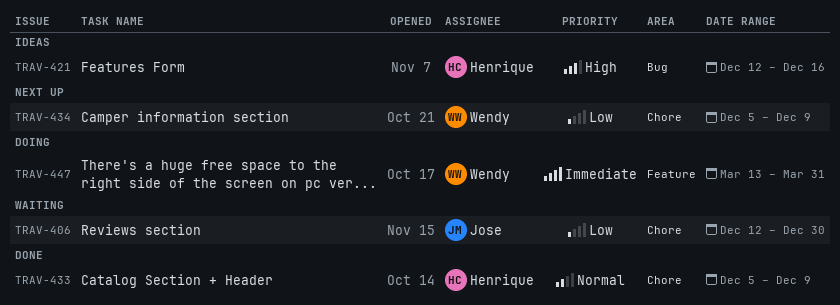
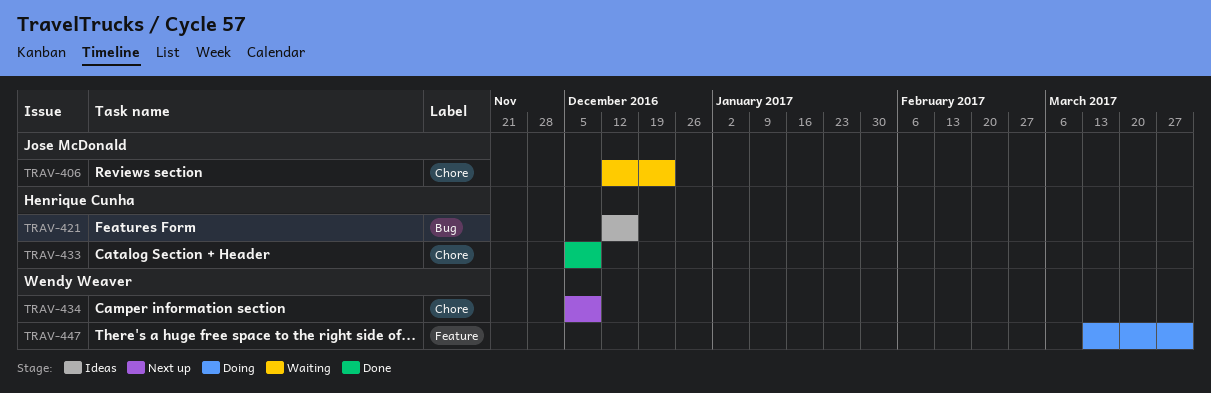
TRAV-406, due: Dec 30 -> Dec 23

